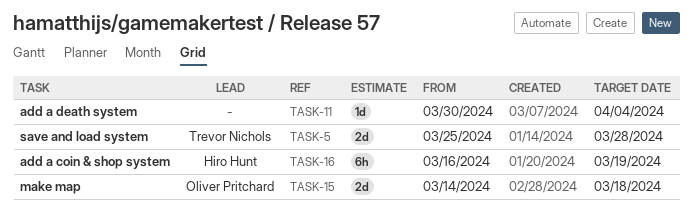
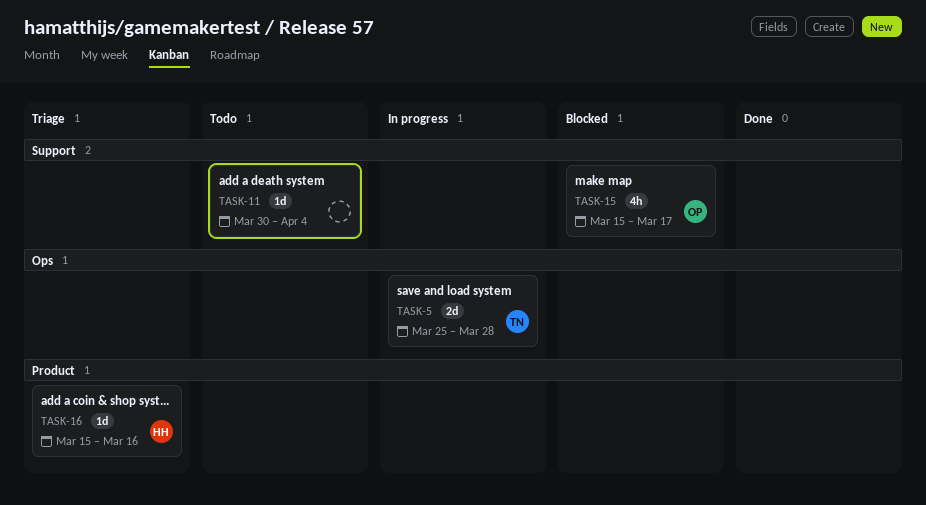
TASK-15, estimate: 2d -> 4h
TASK-15, start: Mar 14 -> Mar 15
TASK-15, due: Mar 18 -> Mar 17
TASK-16, estimate: 6h -> 1d
TASK-16, start: Mar 16 -> Mar 15
TASK-16, due: Mar 19 -> Mar 16

